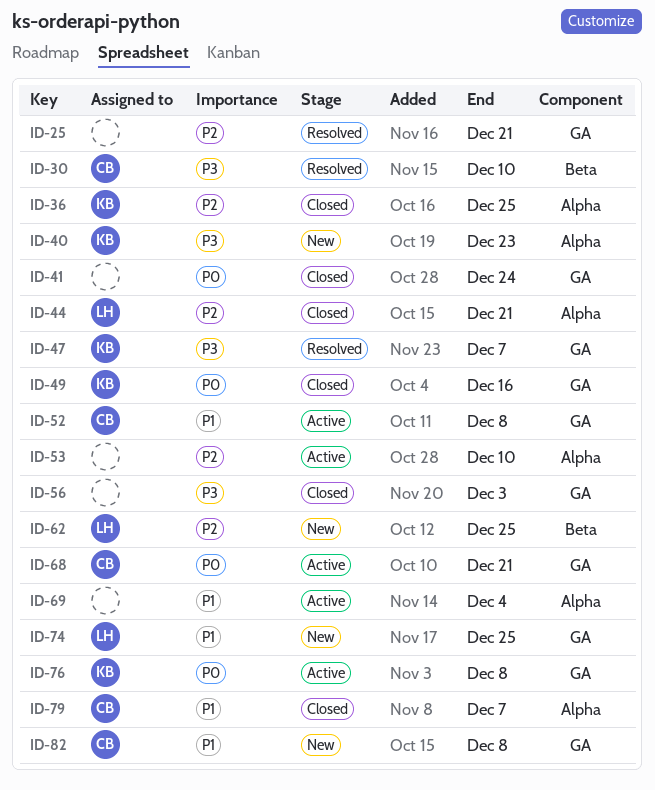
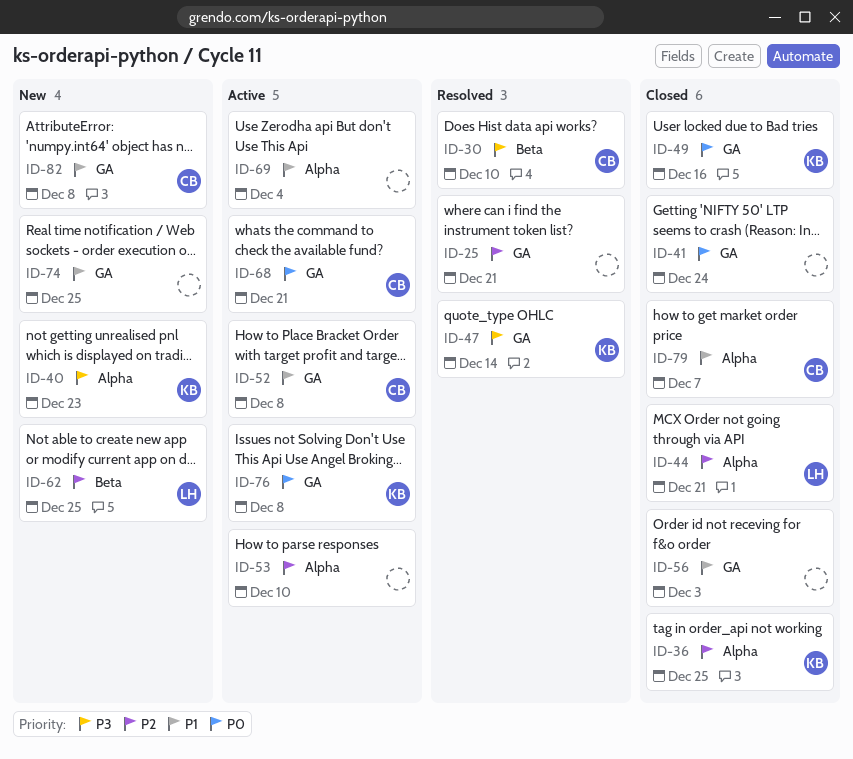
ID-47, due: Dec 7 -> Dec 14
ID-56, priority: P3 -> P1
ID-74, owner: LH -> none

